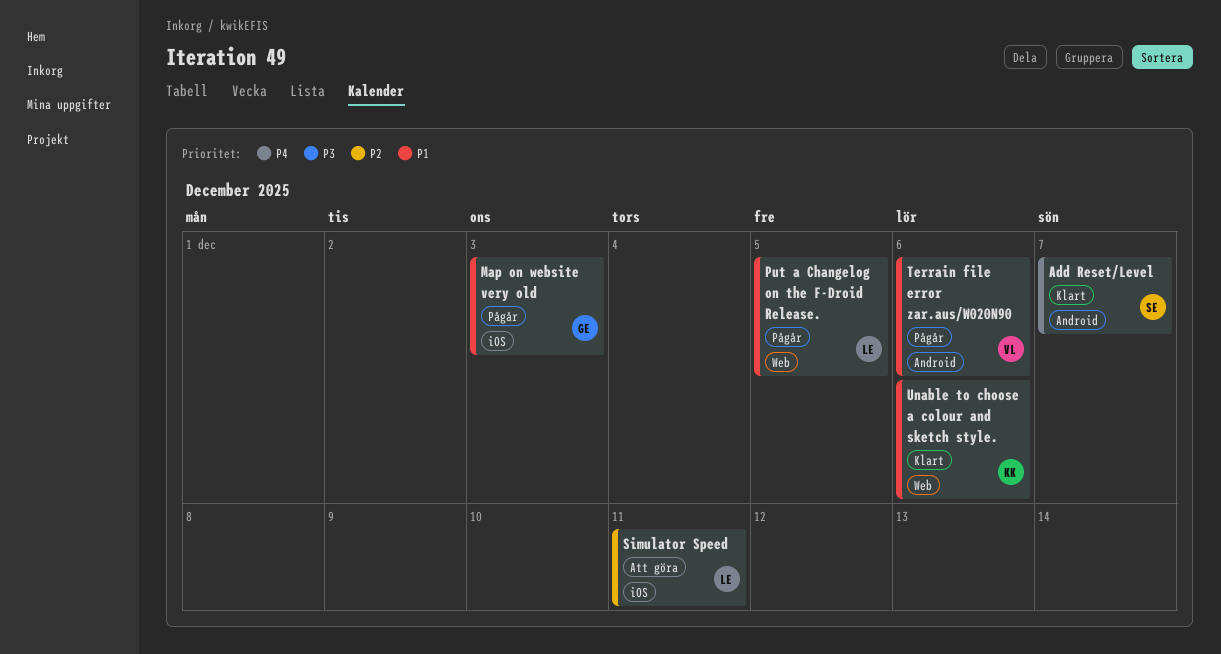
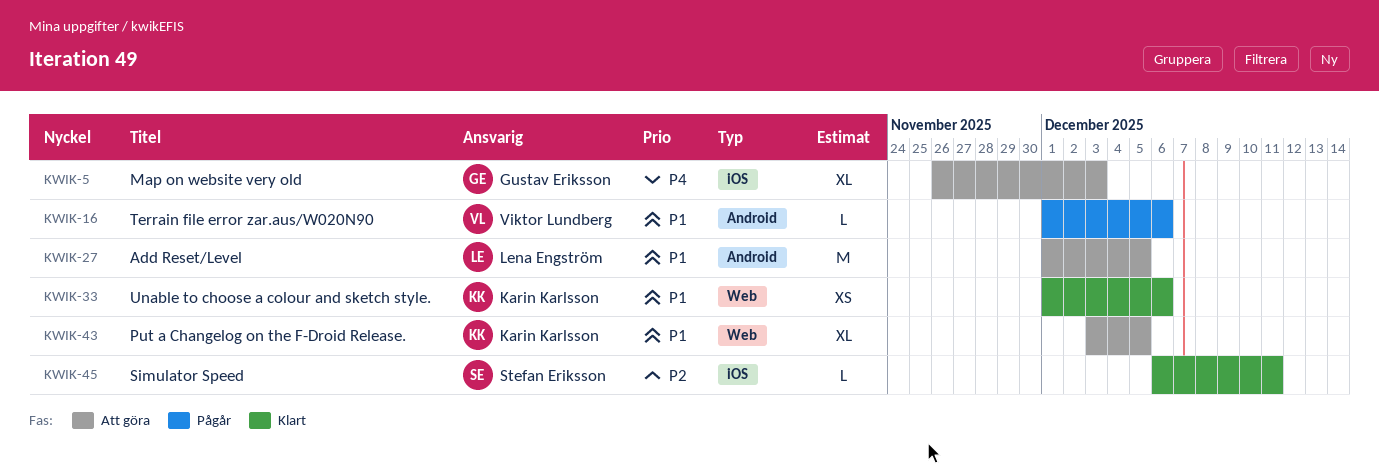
Add Reset/Level, status: Klart -> Att göra
Add Reset/Level, owner: Stefan Eriksson -> Lena Engström
Add Reset/Level, priority: P4 -> P1
Add Reset/Level, due: Dec 7 -> Dec 5
Map on website very old, status: Pågår -> Att göra
Map on website very old, priority: P1 -> P4
Put a Changelog on the F-Droid Release., status: Pågår -> Att göra
Put a Changelog on the F-Droid Release., owner: Lena Engström -> Karin Karlsson
Simulator Speed, status: Att göra -> Klart
Simulator Speed, owner: Lena Engström -> Stefan Eriksson

